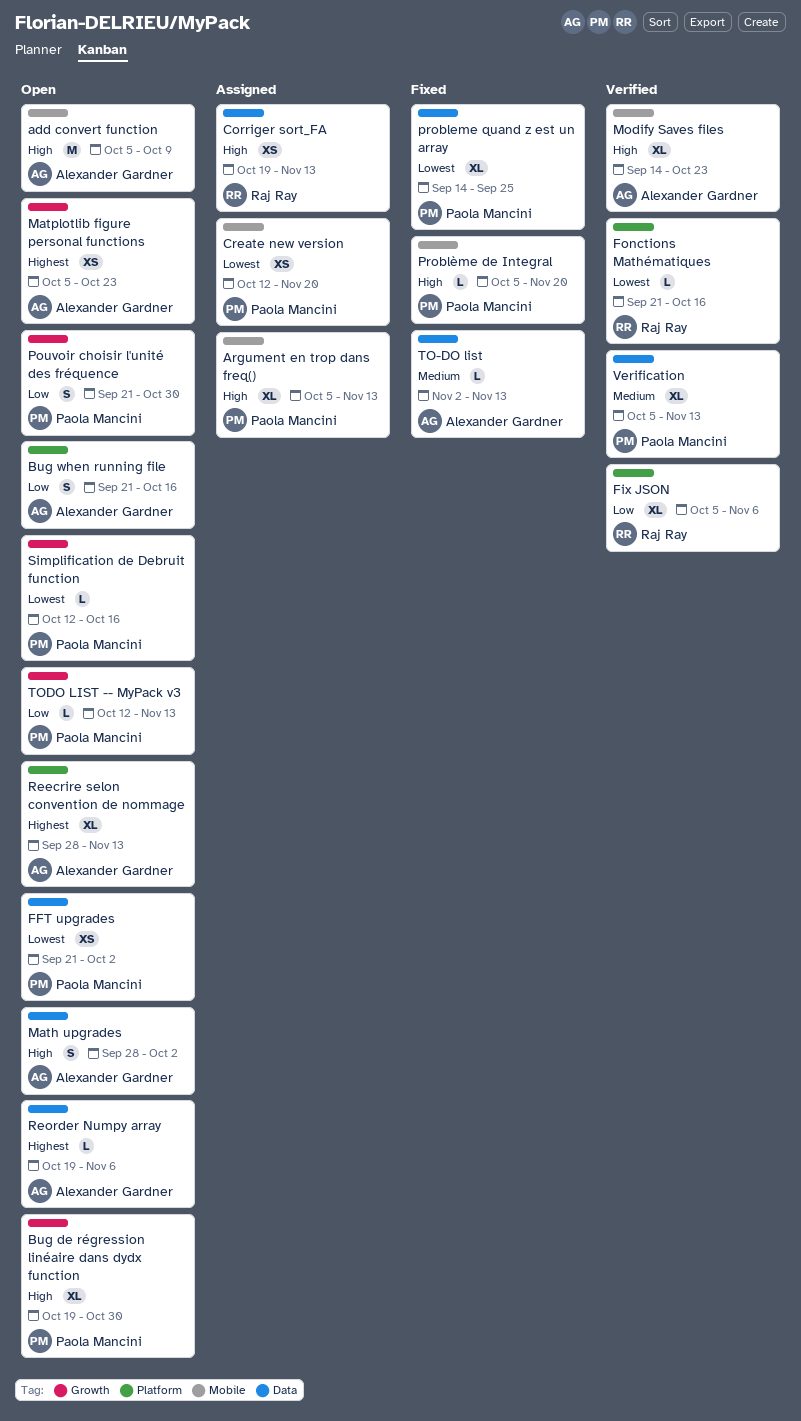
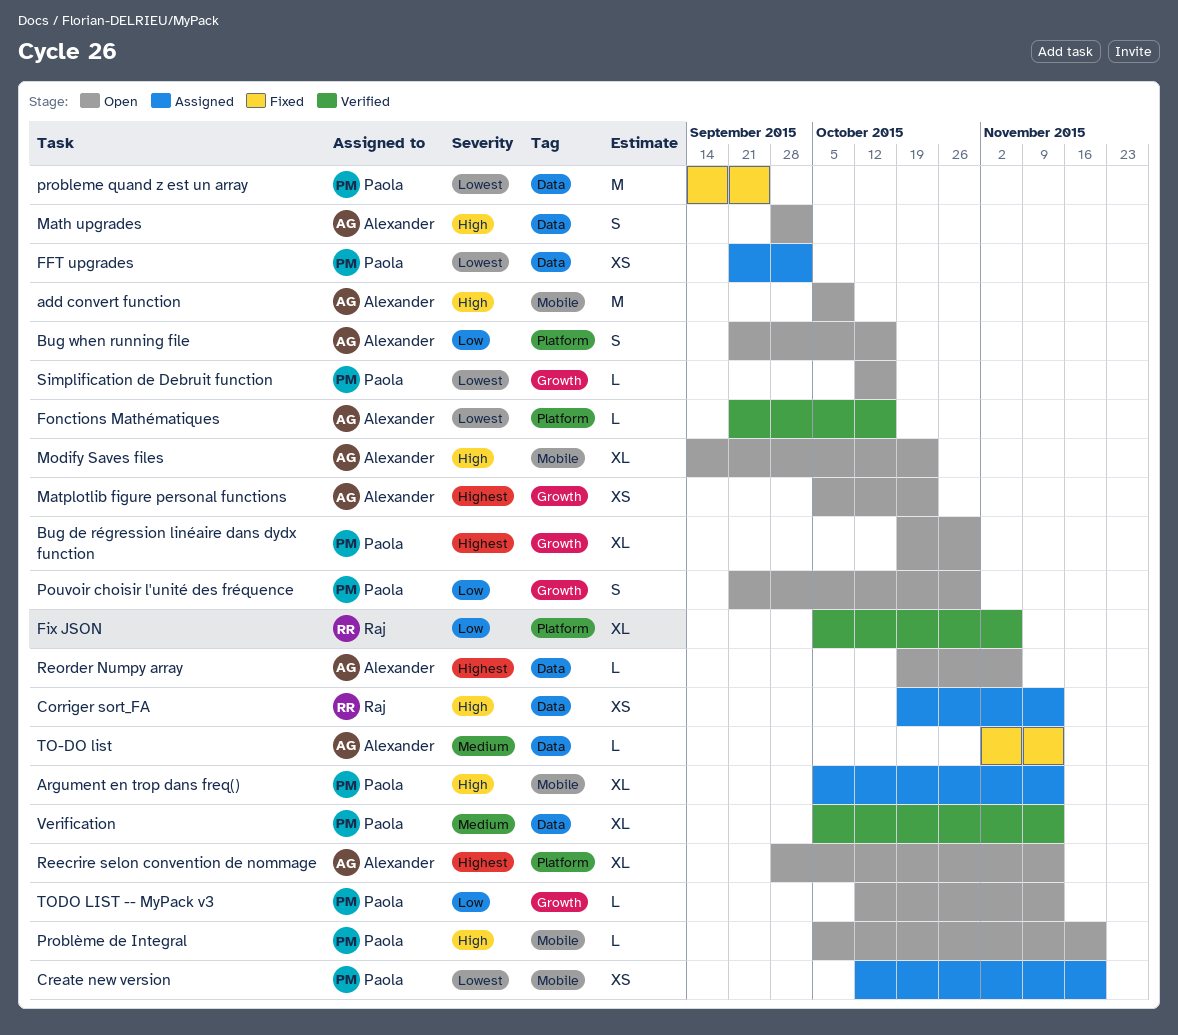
Bug de régression linéaire dans dydx function, priority: High -> Highest
FFT upgrades, status: Open -> Assigned
Fonctions Mathématiques, owner: Raj Ray -> Alexander Gardner
Modify Saves files, status: Verified -> Open
probleme quand z est un array, estimate: XL -> M
Problème de Integral, status: Fixed -> Open

